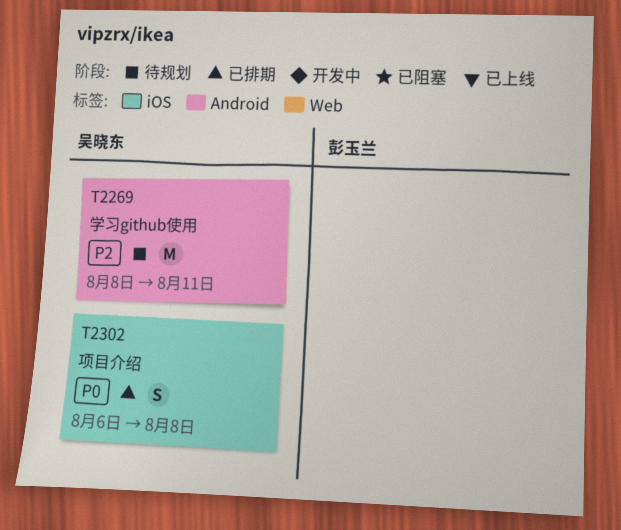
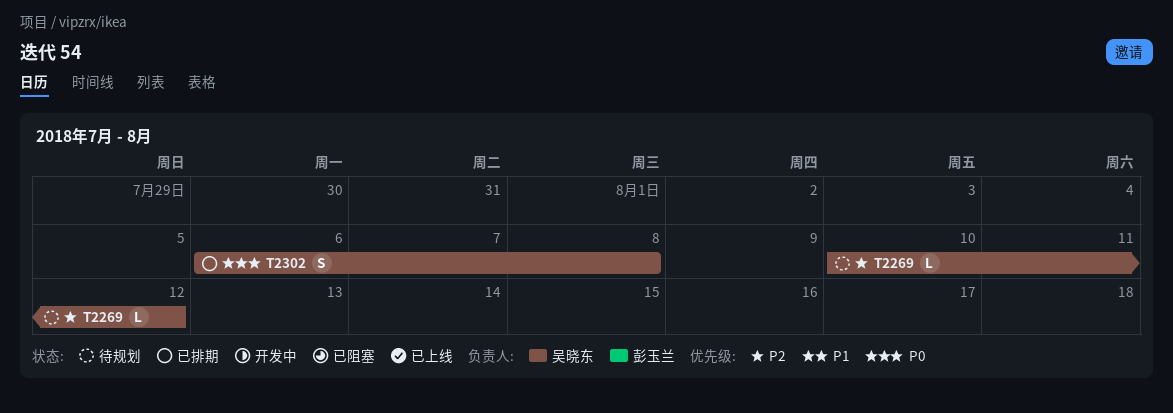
T2269, estimate: M -> L
T2269, start: Aug 8 -> Aug 10
T2269, due: Aug 11 -> Aug 12

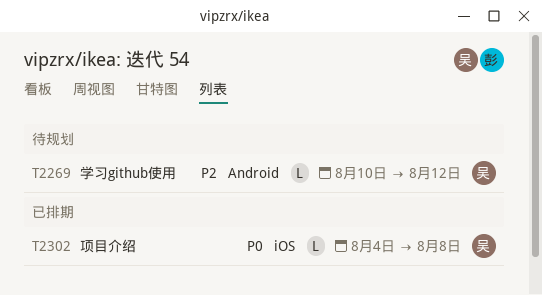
T2302, estimate: S -> L
T2302, start: Aug 6 -> Aug 4

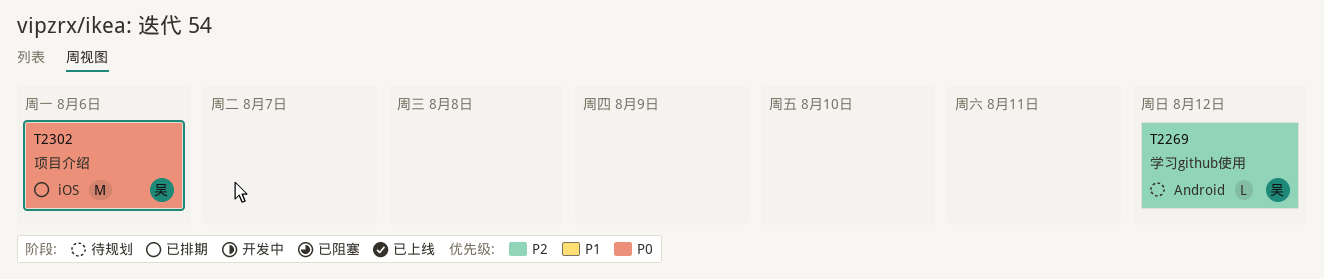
T2302, estimate: L -> M
T2302, due: Aug 8 -> Aug 6

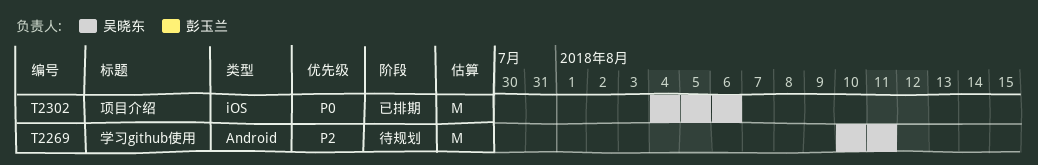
T2269, estimate: L -> M
T2269, due: Aug 12 -> Aug 11

